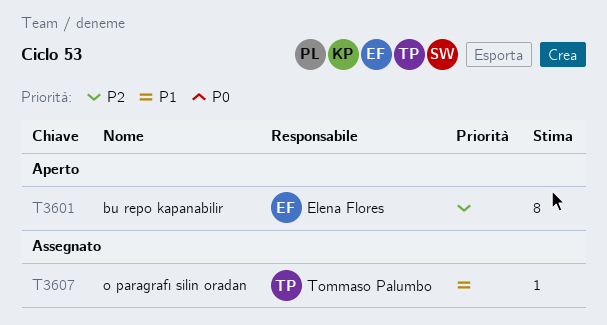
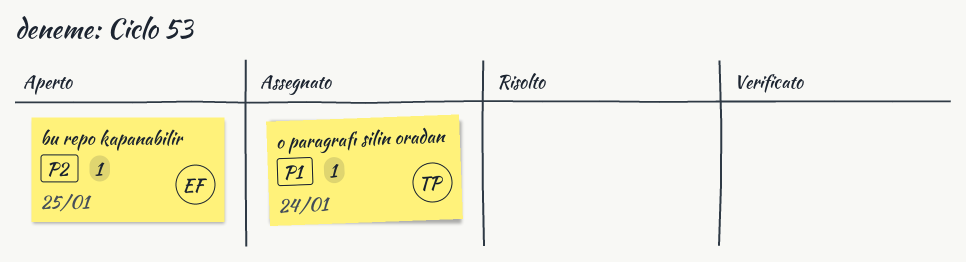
bu repo kapanabilir, estimate: 8 -> 1

